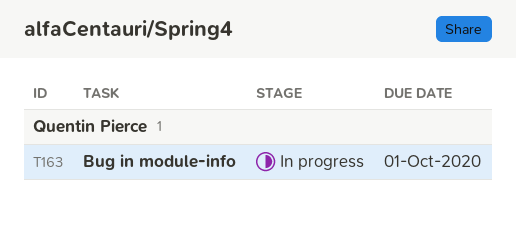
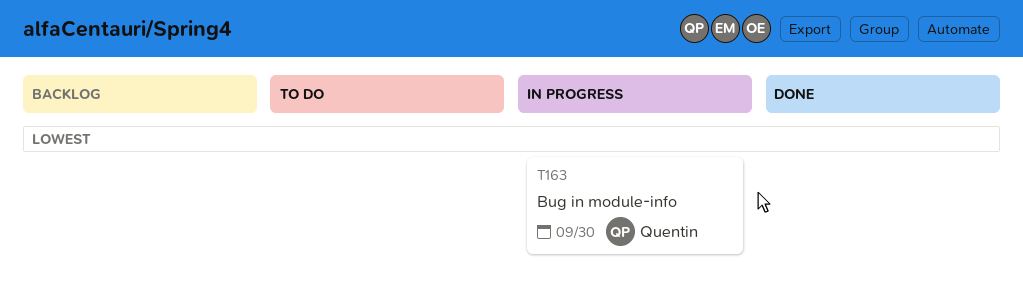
T163, due: Oct 1 -> Sep 30

